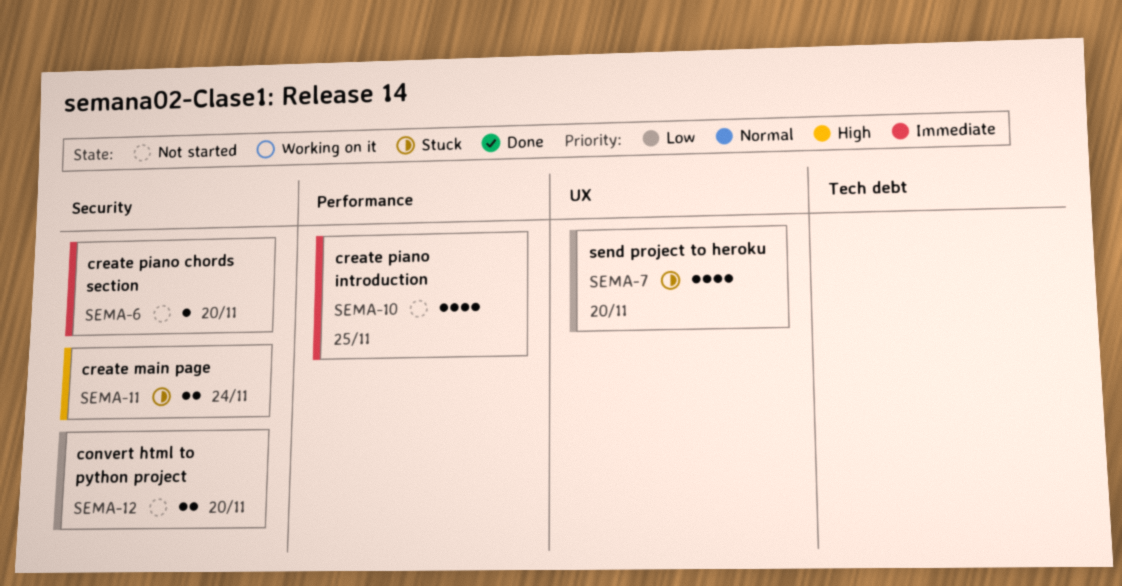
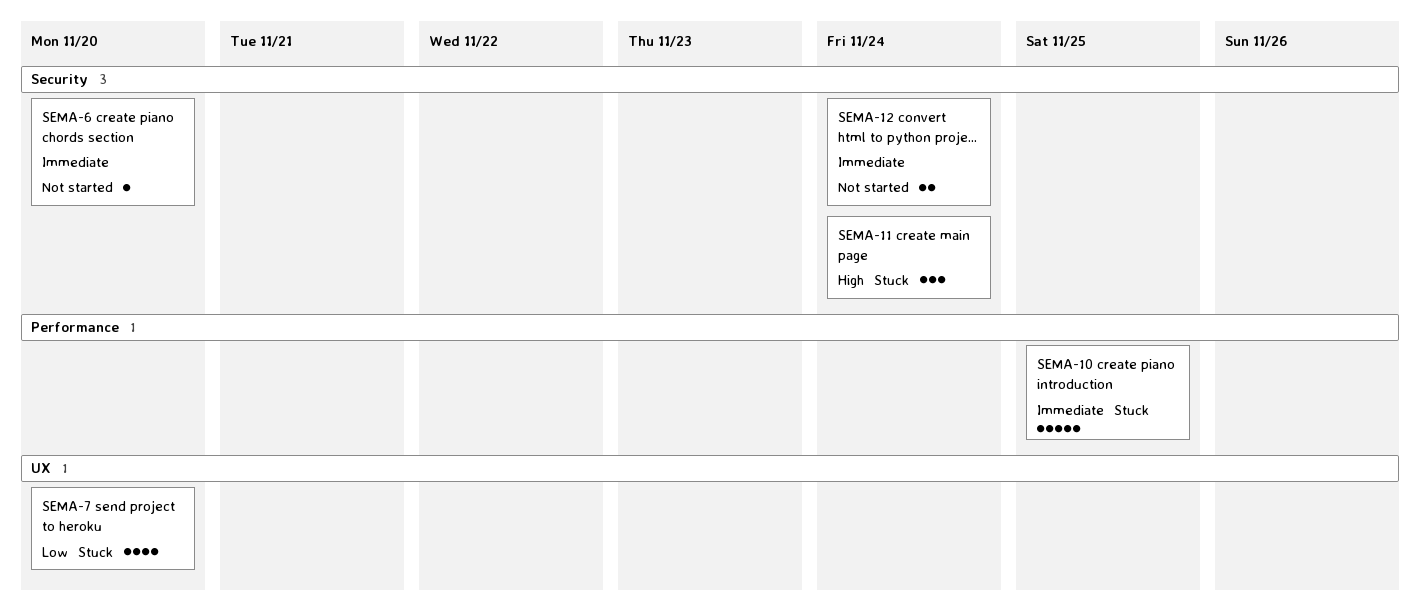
SEMA-10, status: Not started -> Stuck
SEMA-10, estimate: 4 -> 5
SEMA-11, estimate: 2 -> 3
SEMA-12, priority: Low -> Immediate
SEMA-12, due: Nov 20 -> Nov 24

